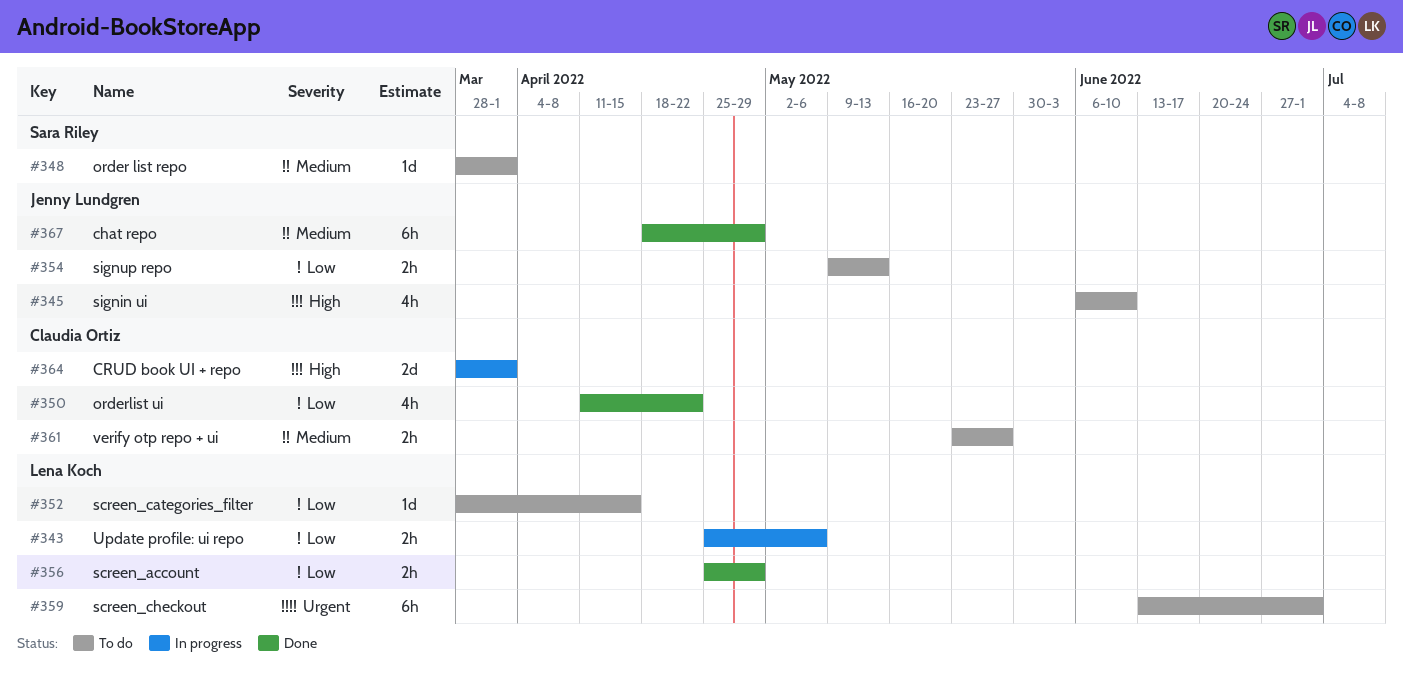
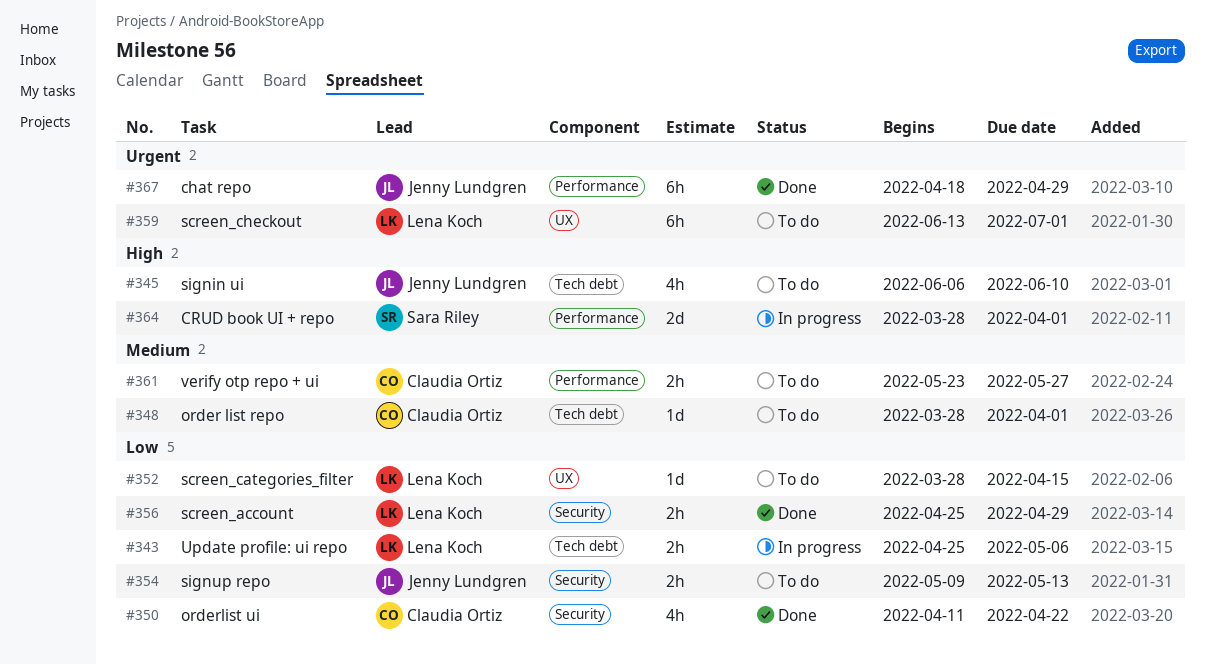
#348, owner: Sara Riley -> Claudia Ortiz
#364, owner: Claudia Ortiz -> Sara Riley
#367, priority: Medium -> Urgent

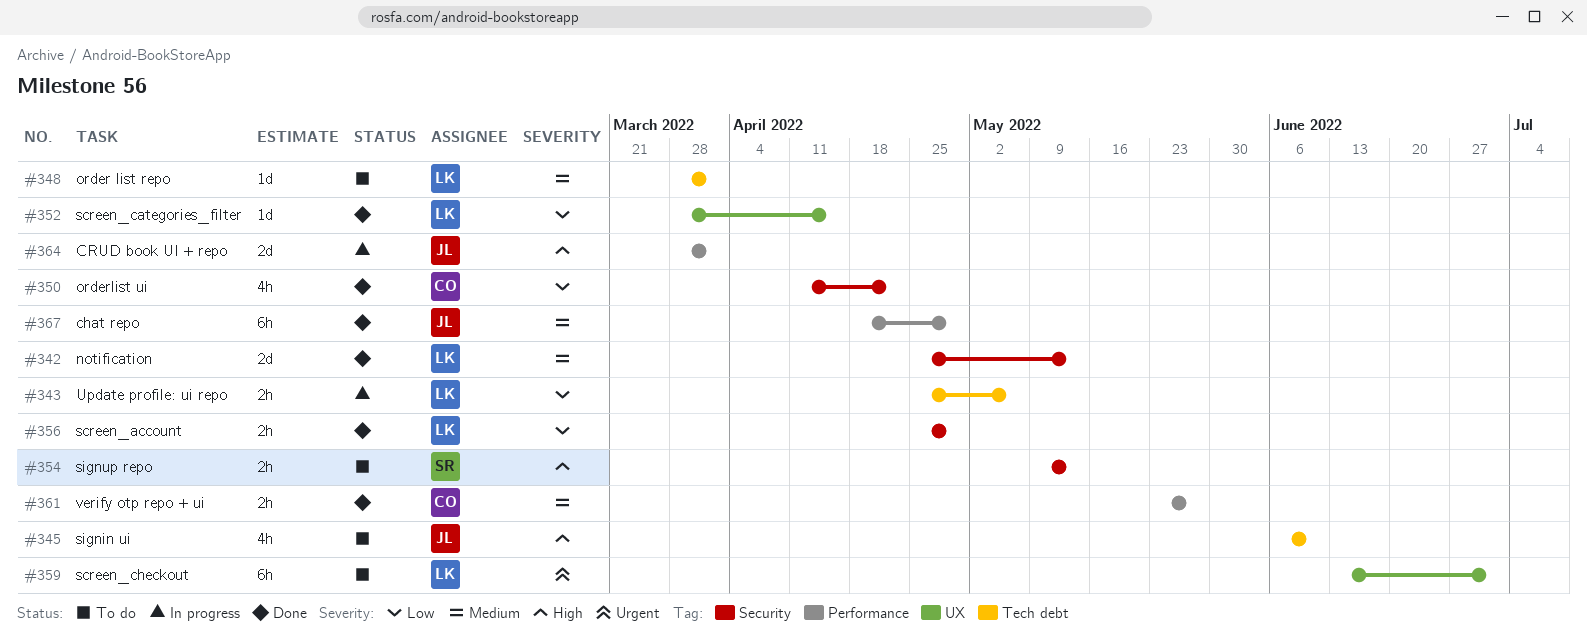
#342: none -> present
#348, owner: Claudia Ortiz -> Lena Koch
#352, status: To do -> Done
#354, owner: Jenny Lundgren -> Sara Riley
#354, priority: Low -> High
#361, status: To do -> Done
#364, owner: Sara Riley -> Jenny Lundgren
#367, priority: Urgent -> Medium

